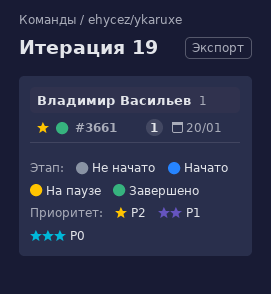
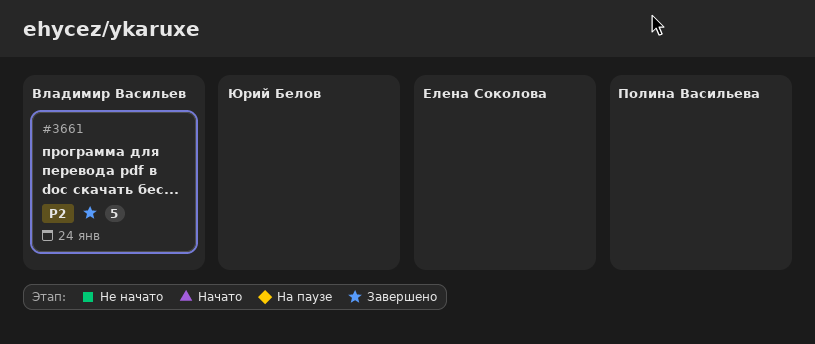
#3661, estimate: 1 -> 5
#3661, due: Jan 20 -> Jan 24

